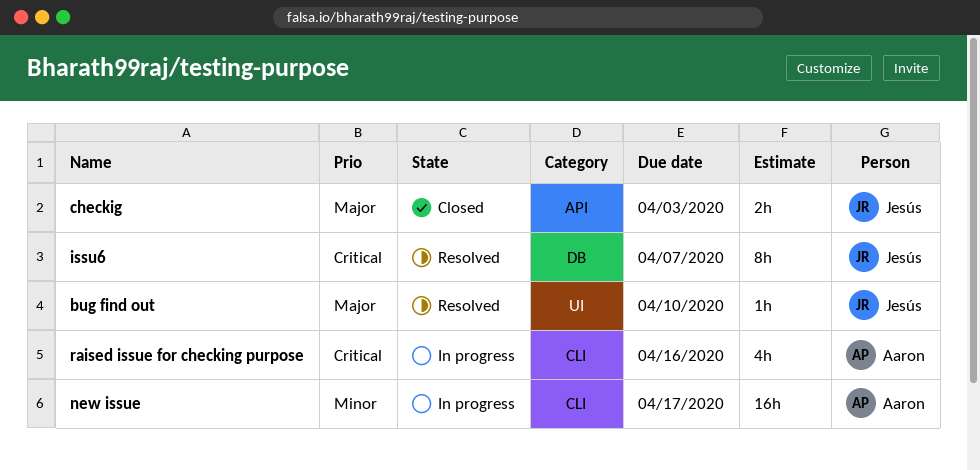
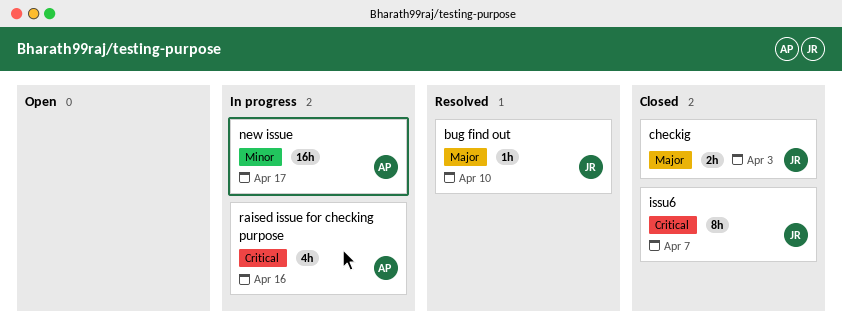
issu6, status: Resolved -> Closed

